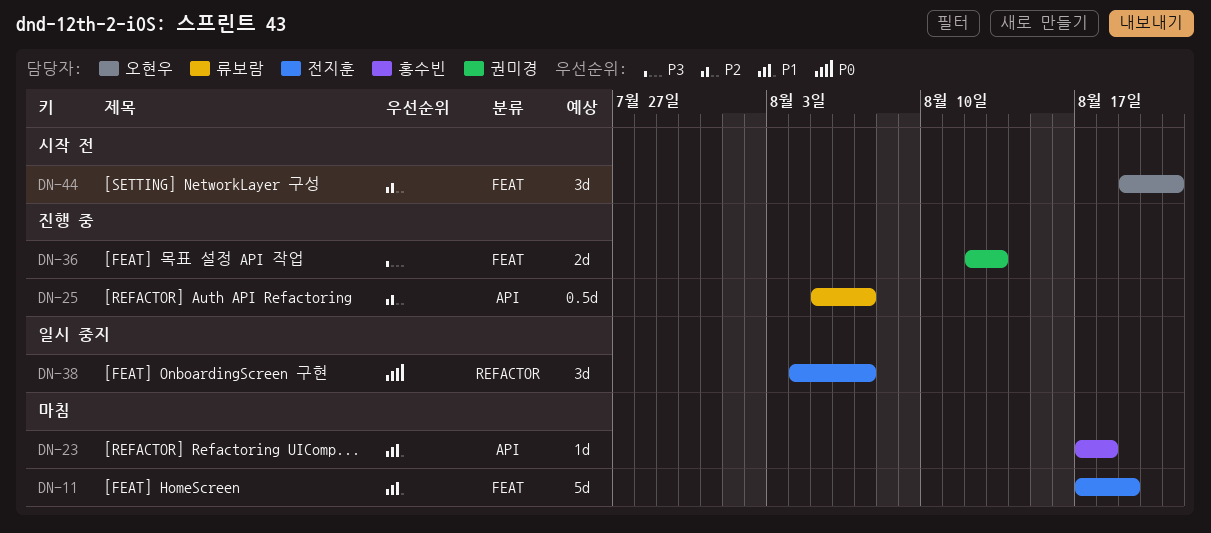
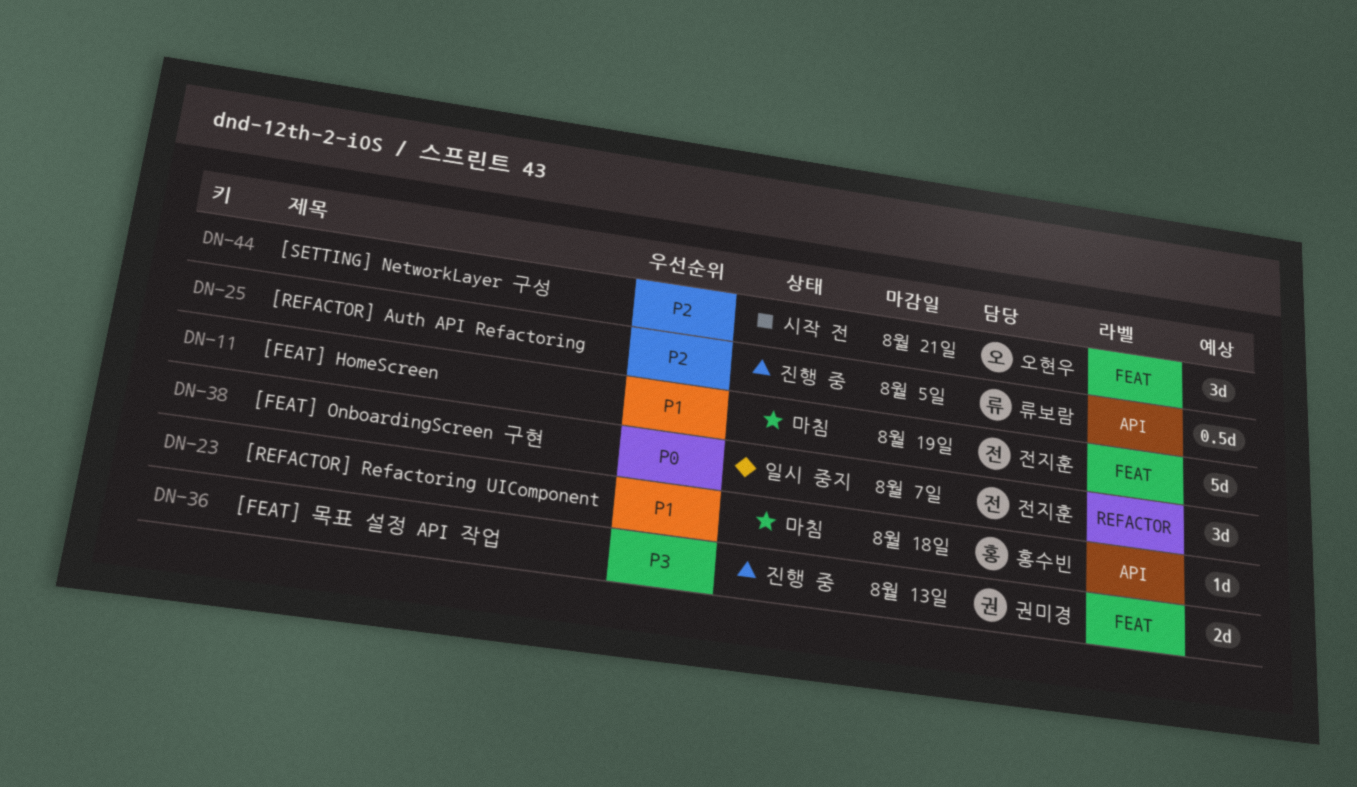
DN-25, due: Aug 7 -> Aug 5

